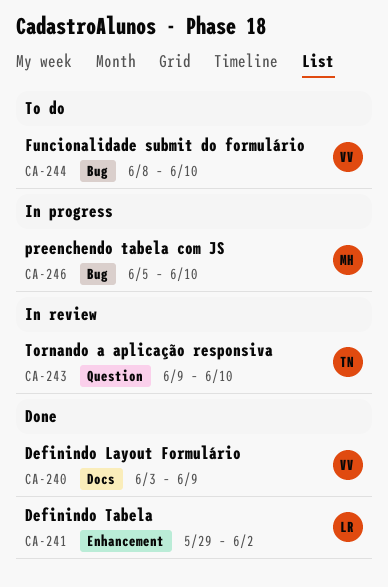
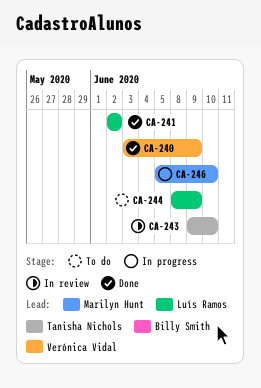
CA-241, start: May 29 -> Jun 2
CA-244, owner: Verónica Vidal -> Luís Ramos
CA-244, due: Jun 10 -> Jun 9

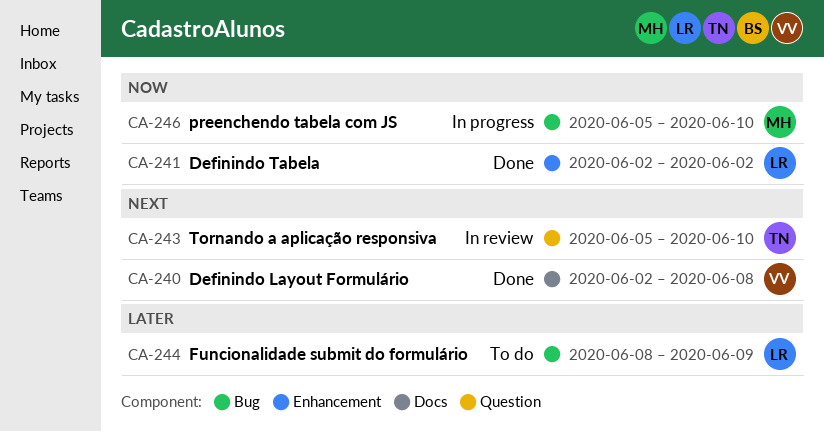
CA-240, start: Jun 3 -> Jun 2
CA-240, due: Jun 9 -> Jun 8
CA-243, start: Jun 9 -> Jun 5

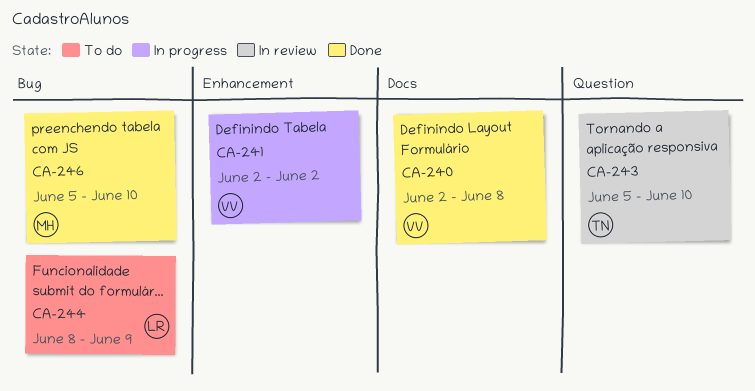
CA-241, status: Done -> In progress
CA-241, owner: LR -> VV
CA-246, status: In progress -> Done

